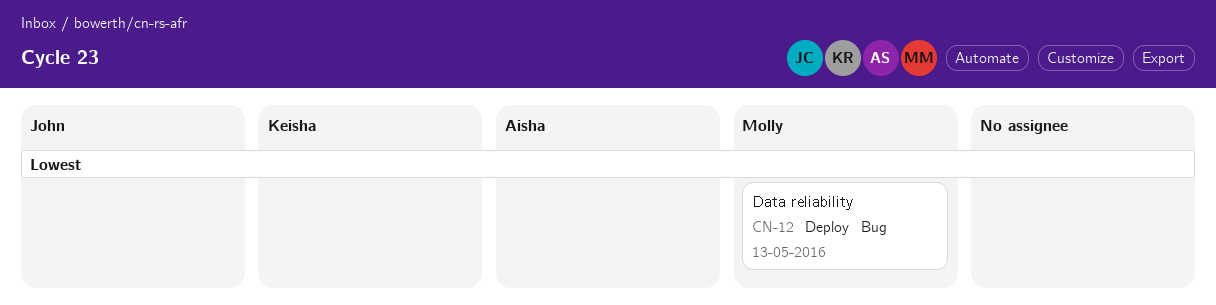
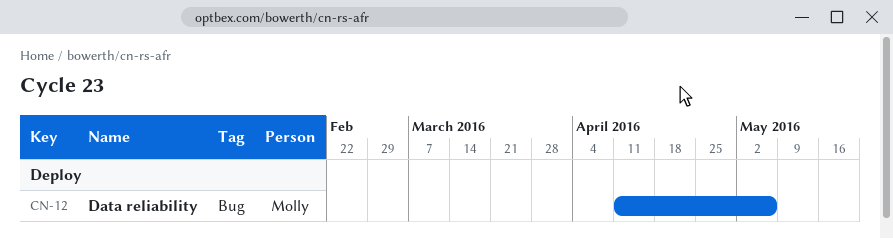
CN-12, due: May 13 -> May 6

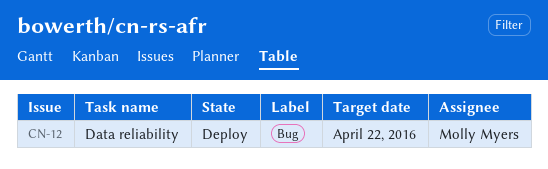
CN-12, due: May 6 -> Apr 22

